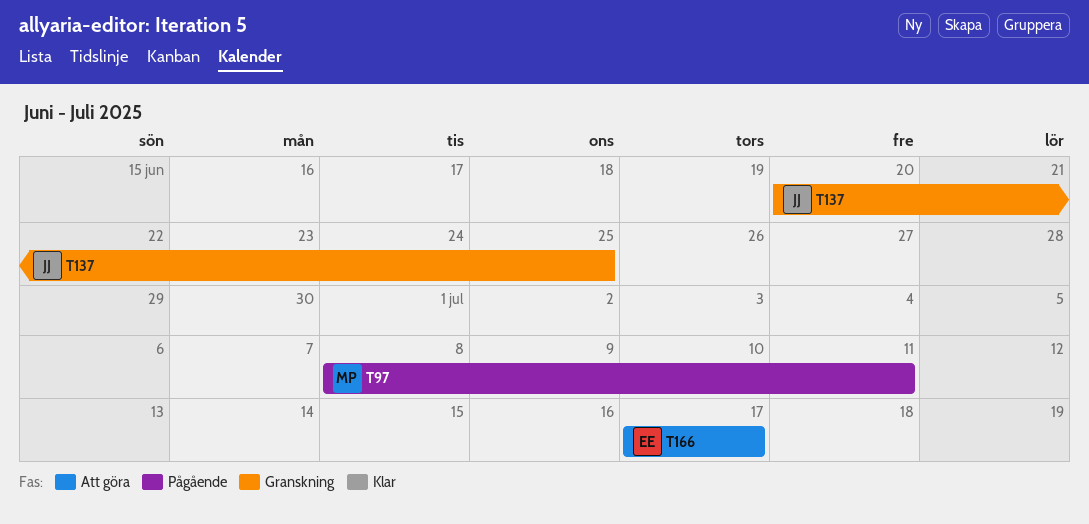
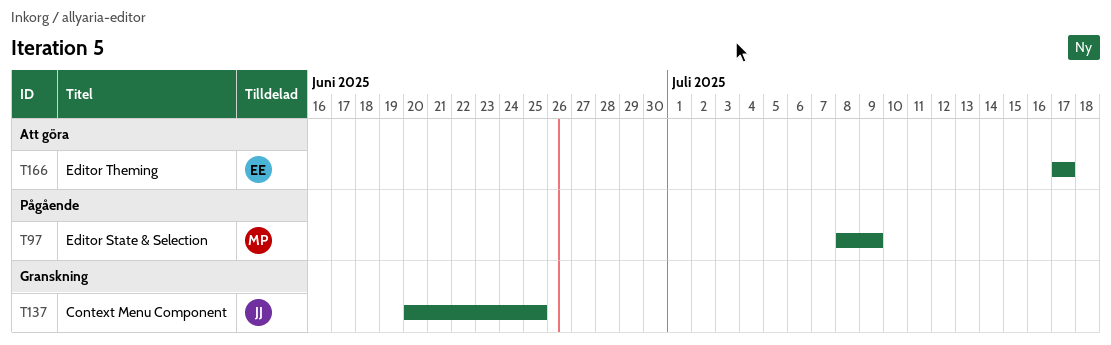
T97, due: Jul 11 -> Jul 9

